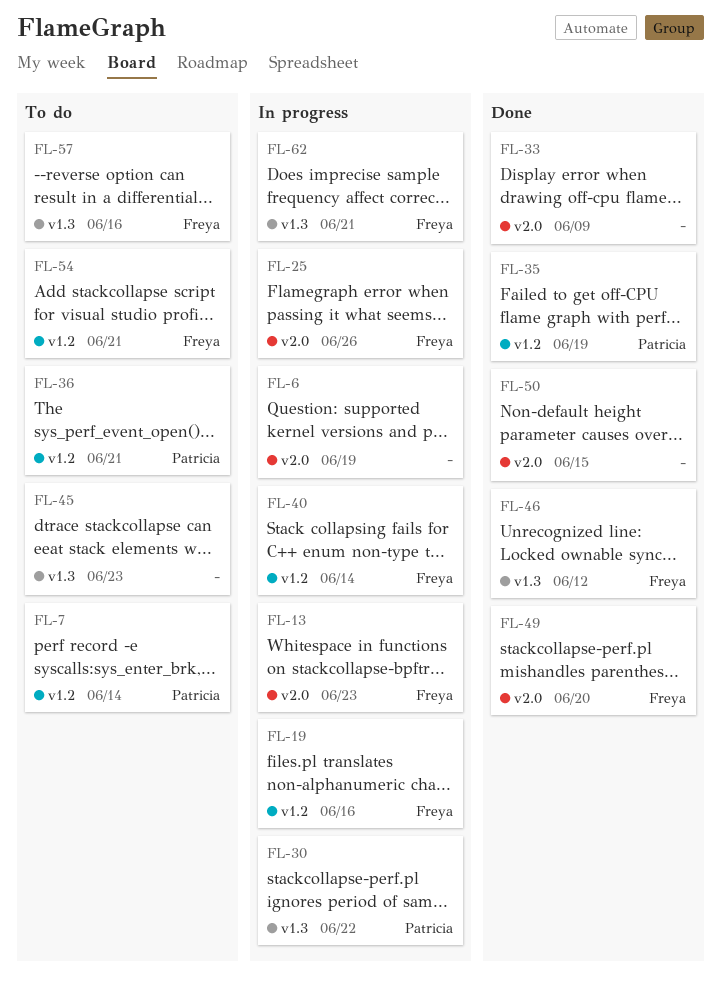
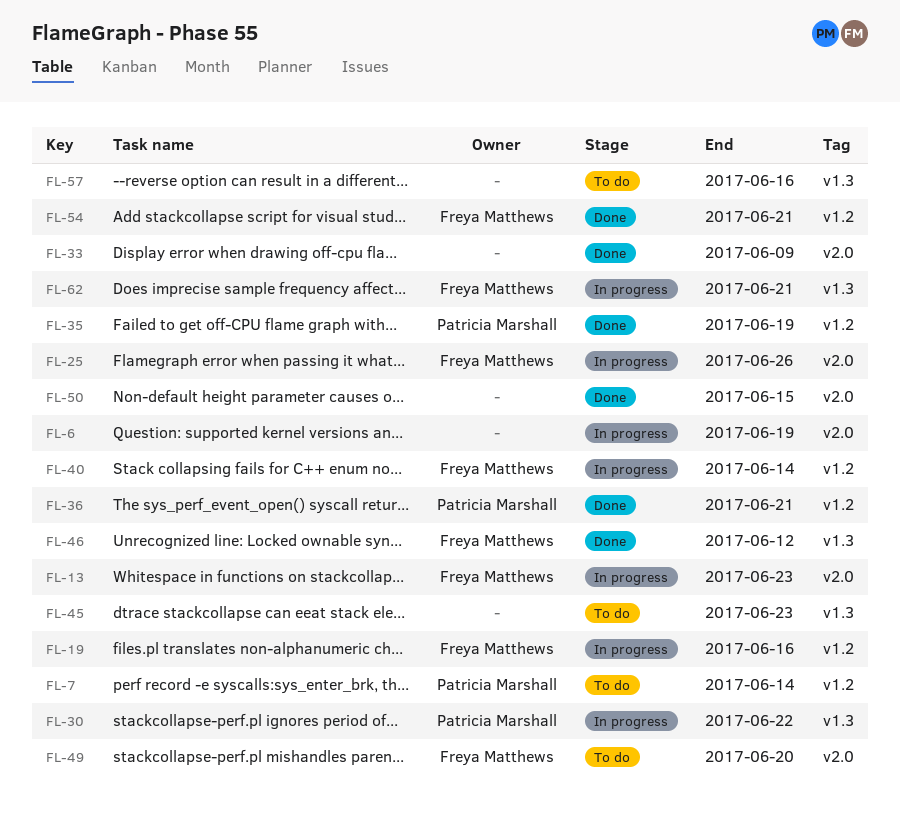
FL-36, status: To do -> Done
FL-49, status: Done -> To do
FL-54, status: To do -> Done
FL-57, owner: Freya Matthews -> none

